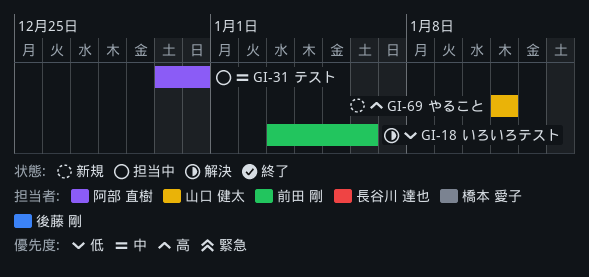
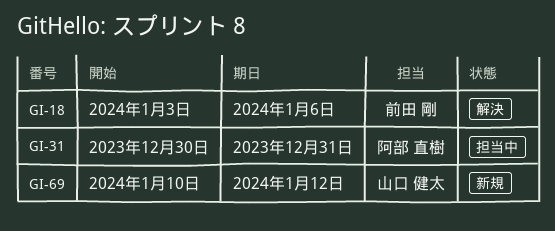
GI-69, start: Jan 11 -> Jan 10
GI-69, due: Jan 11 -> Jan 12

